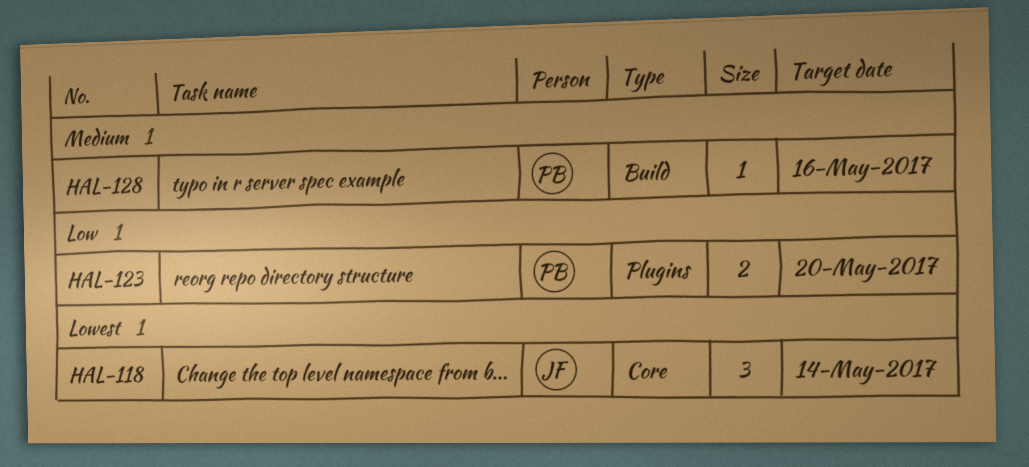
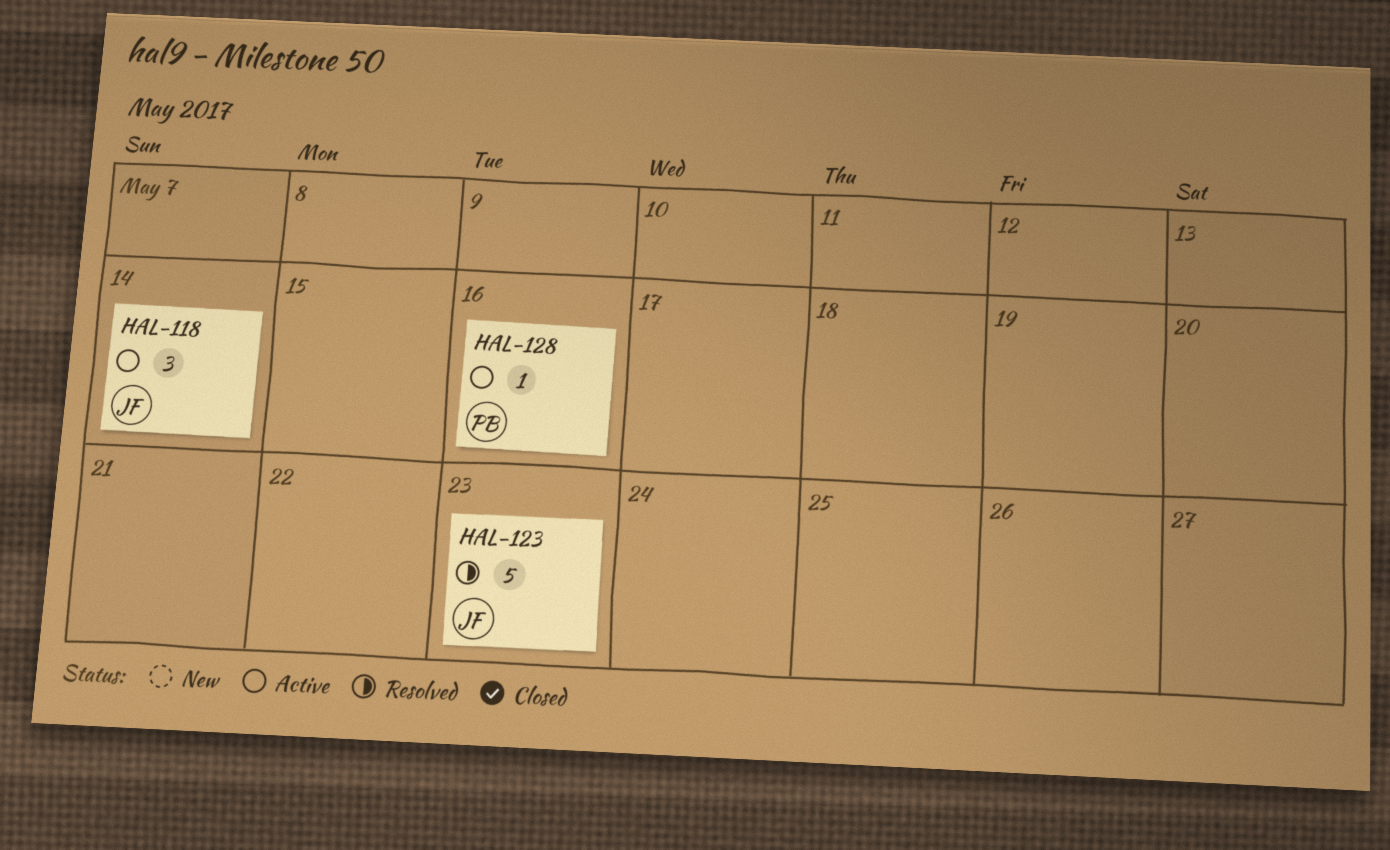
HAL-123, owner: PB -> JF
HAL-123, estimate: 2 -> 5
HAL-123, due: May 20 -> May 23

